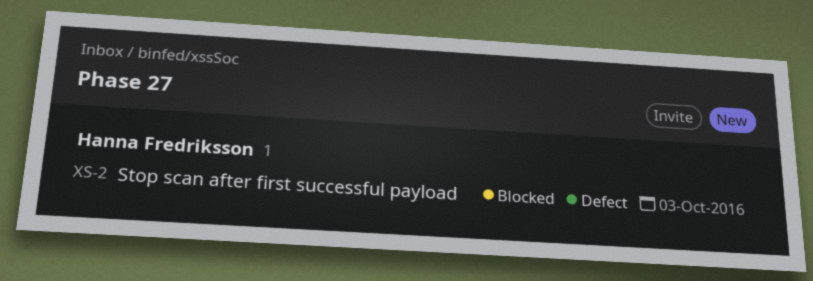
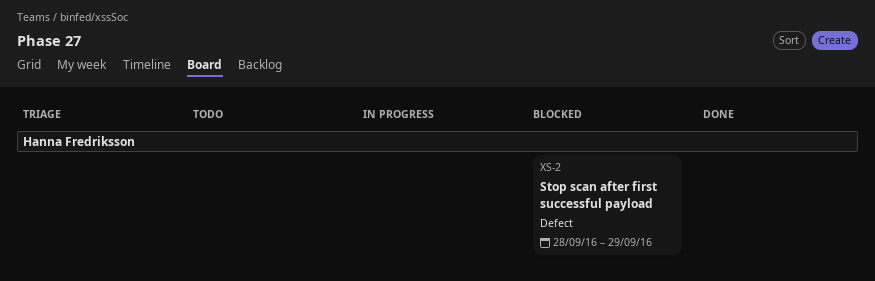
XS-2, due: Oct 3 -> Sep 29

